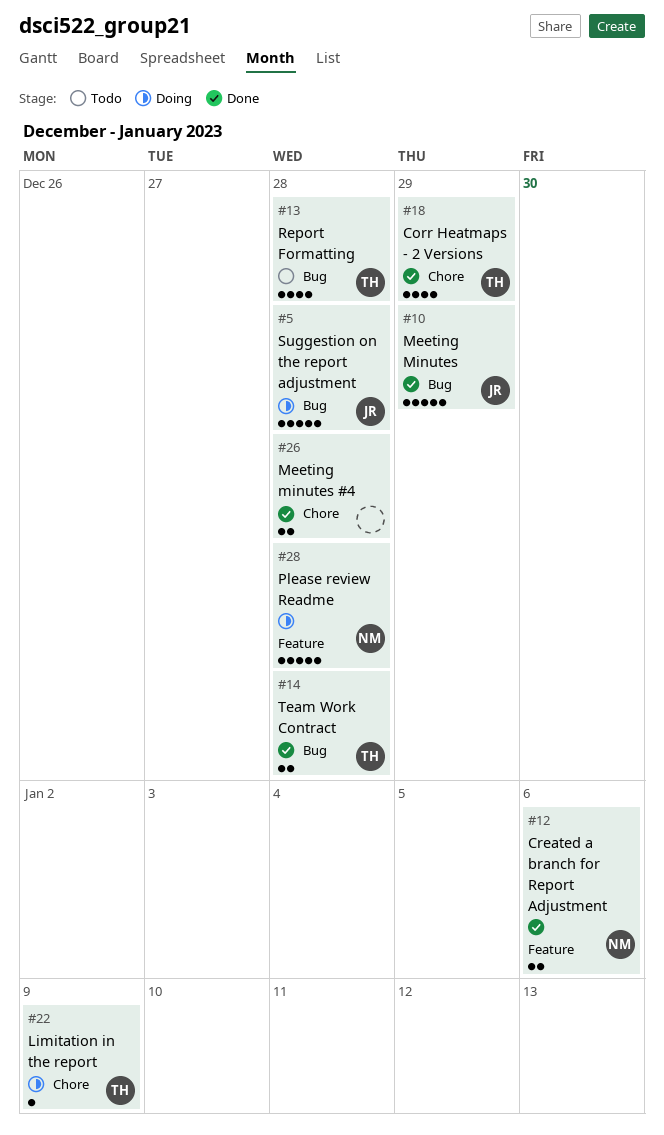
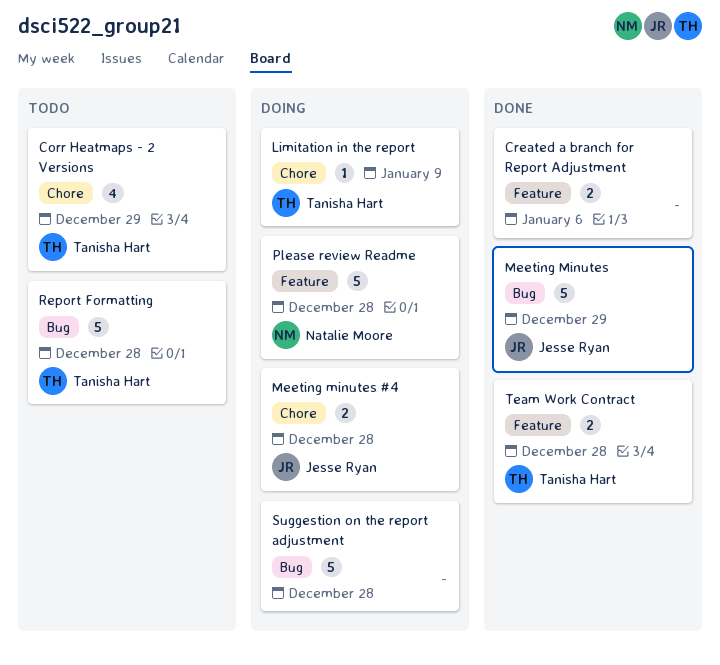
Corr Heatmaps - 2 Versions, status: Done -> Todo
Created a branch for Report Adjustment, owner: Natalie Moore -> none
Meeting minutes #4, status: Done -> Doing
Meeting minutes #4, owner: none -> Jesse Ryan
Report Formatting, estimate: 4 -> 5
Suggestion on the report adjustment, owner: Jesse Ryan -> none
Team Work Contract, label: Bug -> Feature

